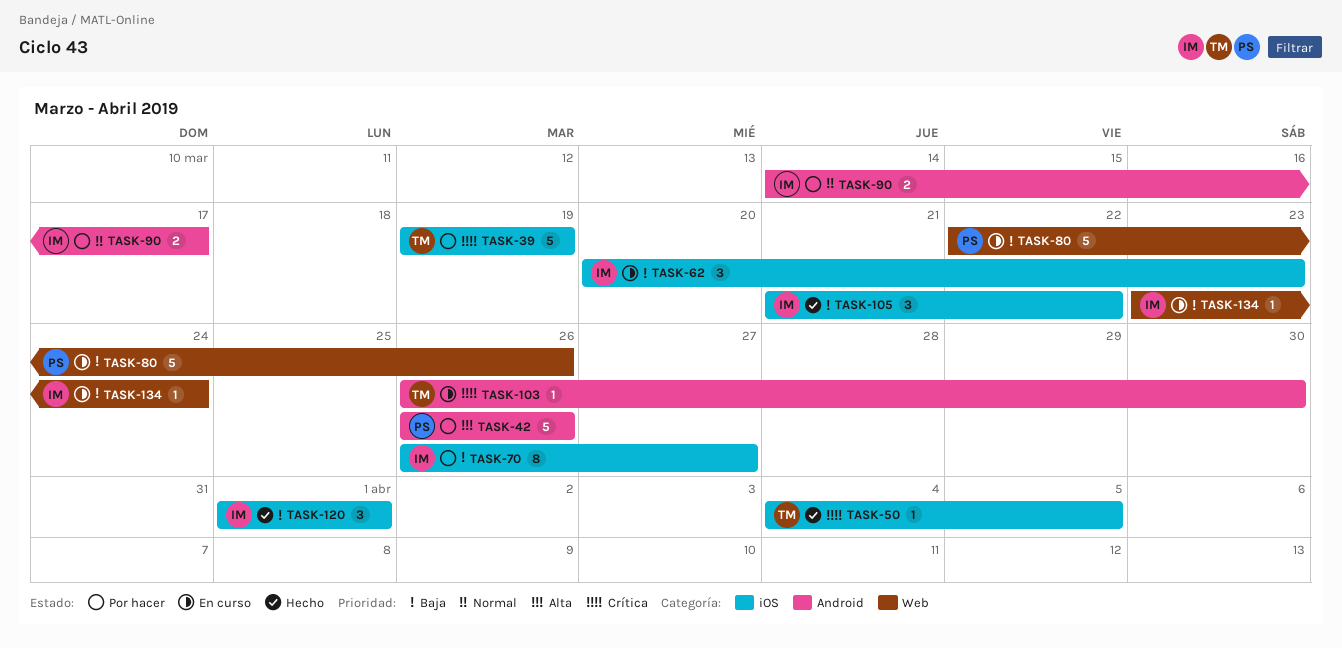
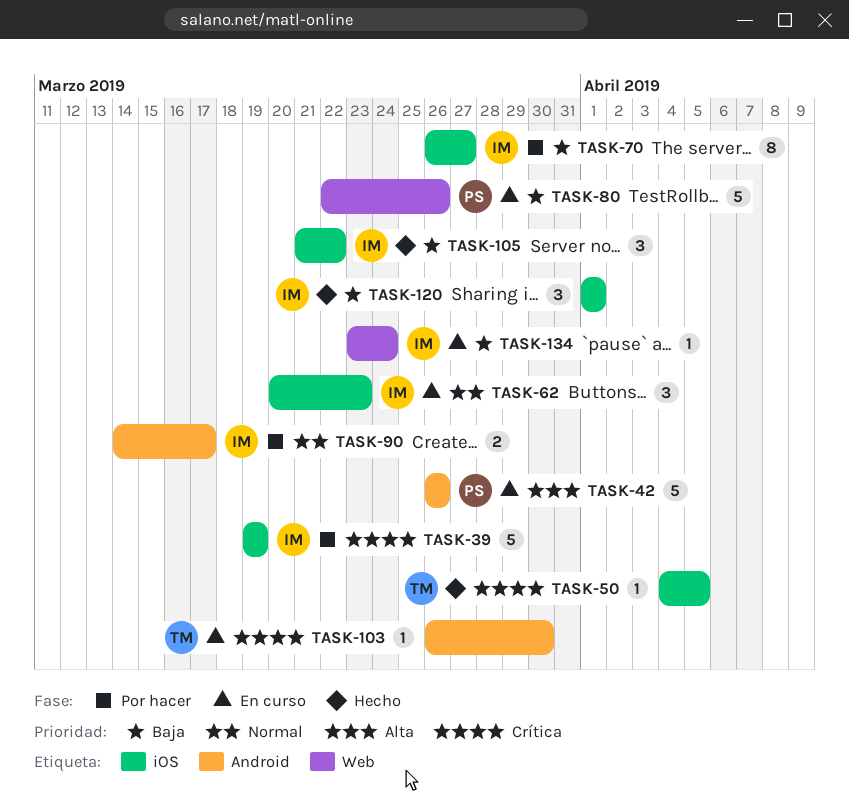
TASK-39, owner: TM -> IM
TASK-42, status: Por hacer -> En curso
TASK-62, priority: Baja -> Normal

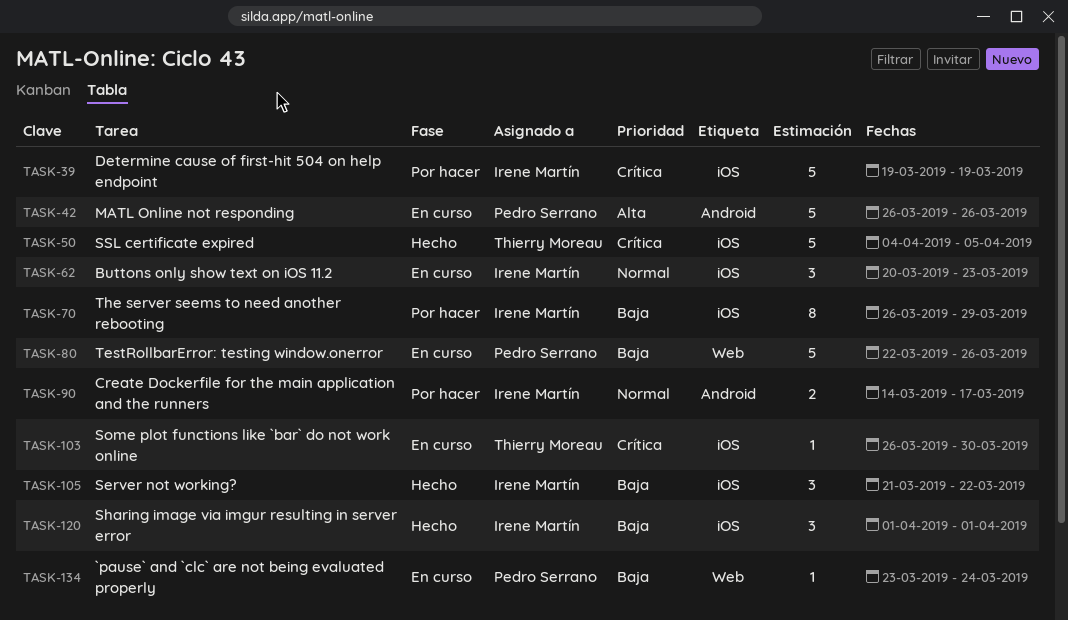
TASK-50, estimate: 1 -> 5
TASK-70, due: Mar 27 -> Mar 29
TASK-103, label: Android -> iOS
TASK-134, owner: Irene Martín -> Pedro Serrano

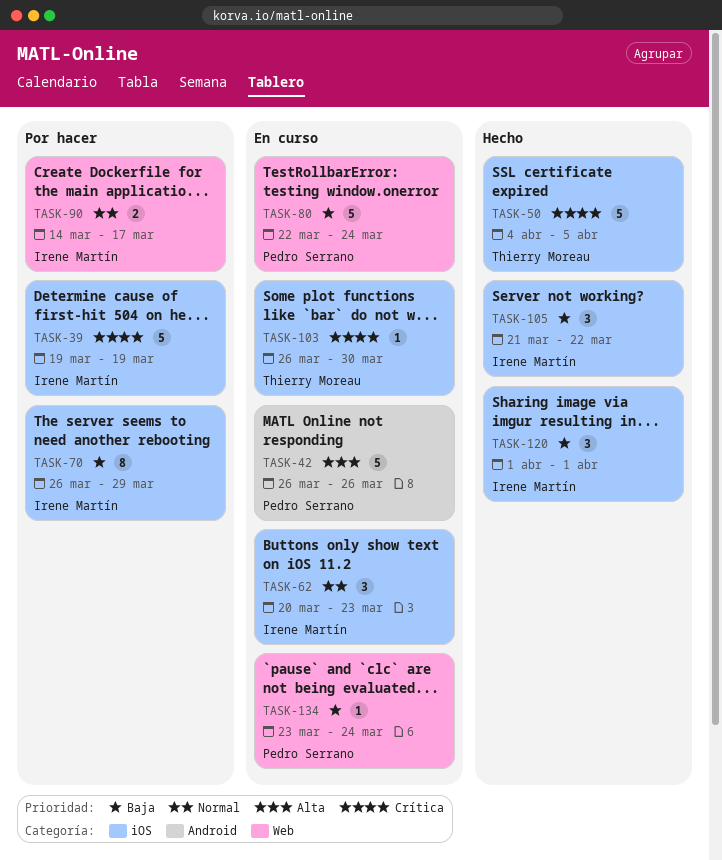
TASK-80, due: Mar 26 -> Mar 24
TASK-90, label: Android -> Web

